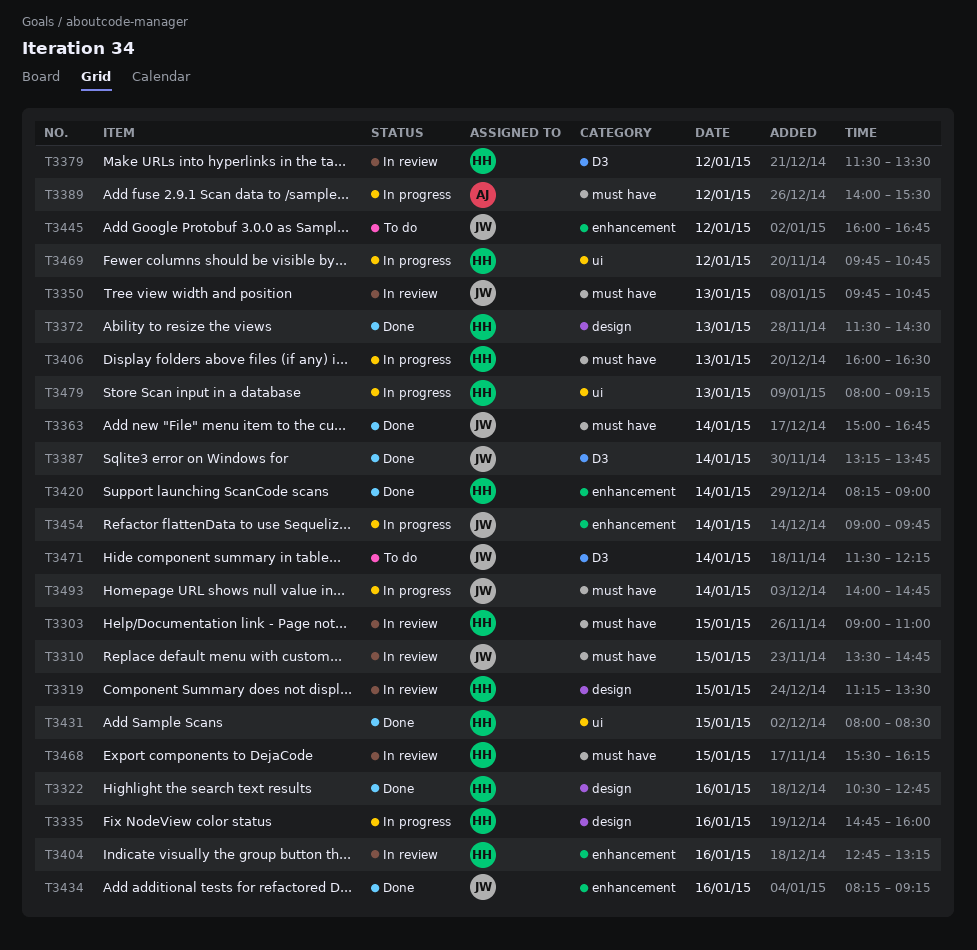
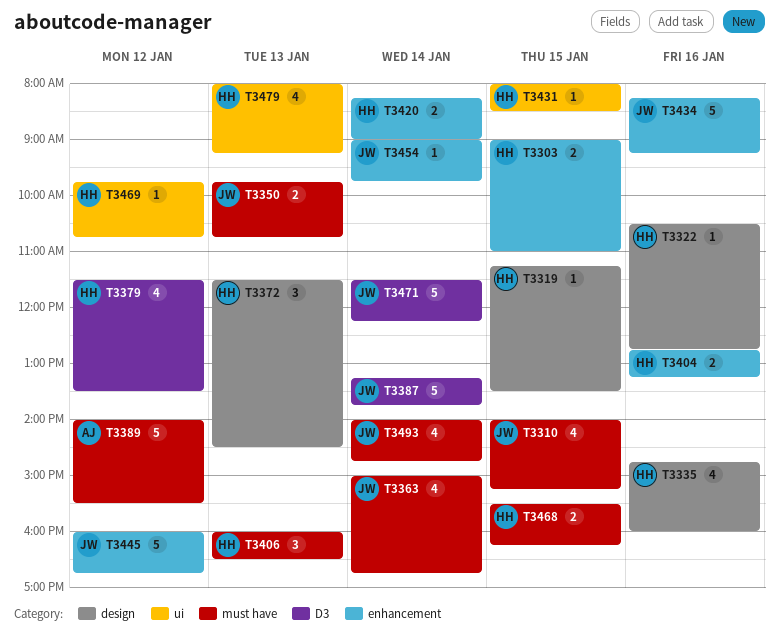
T3303, label: must have -> enhancement
T3310, begins: 13:30 -> 14:00
T3310, ends: 14:45 -> 15:15

